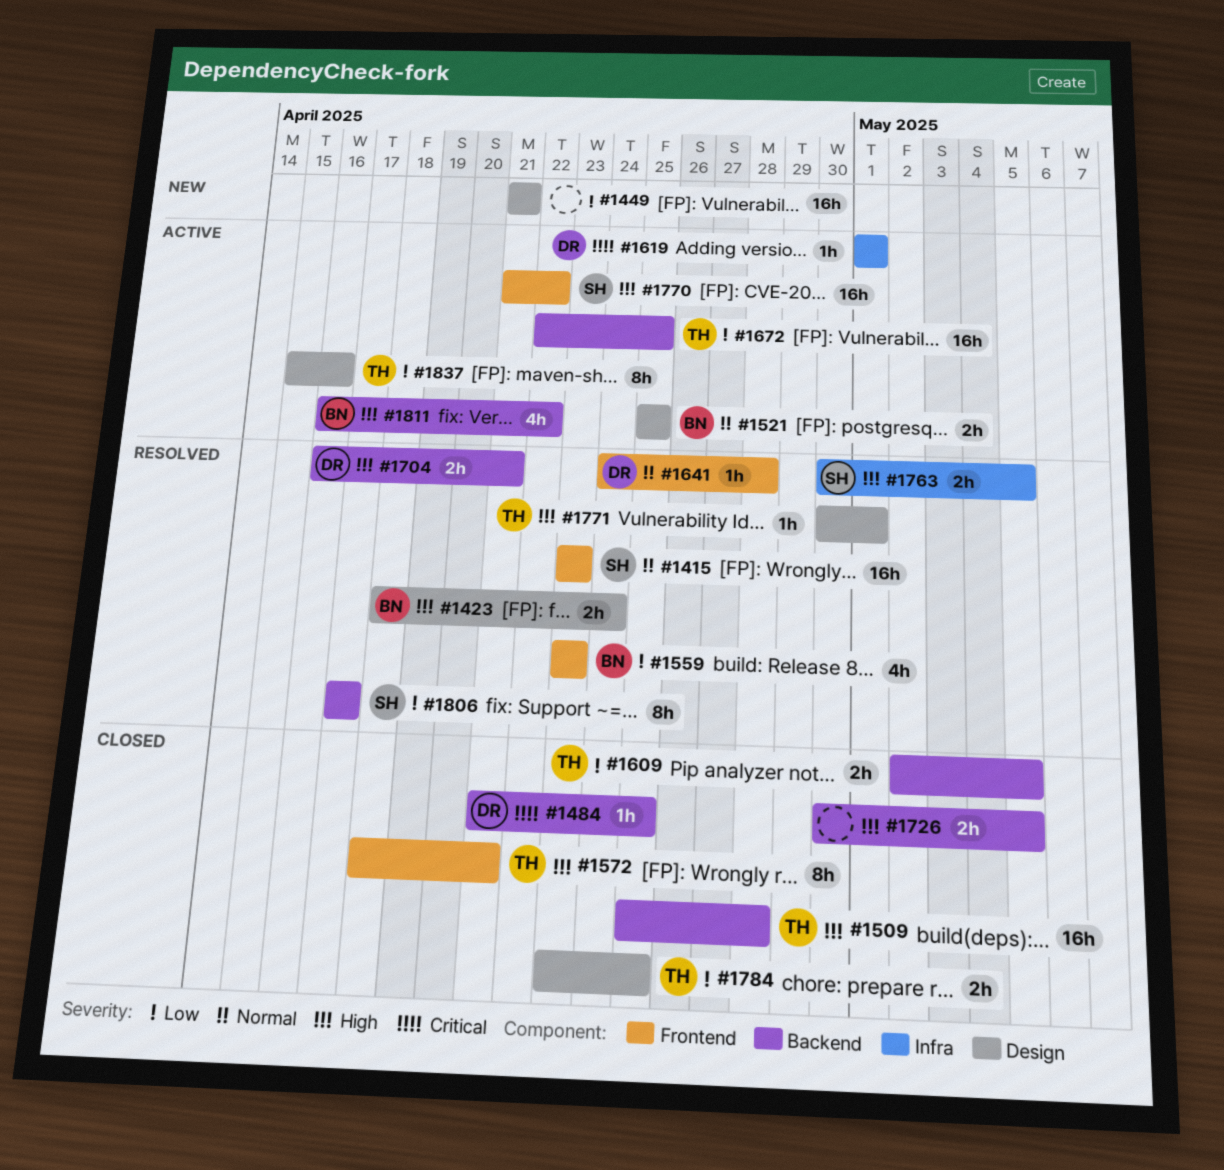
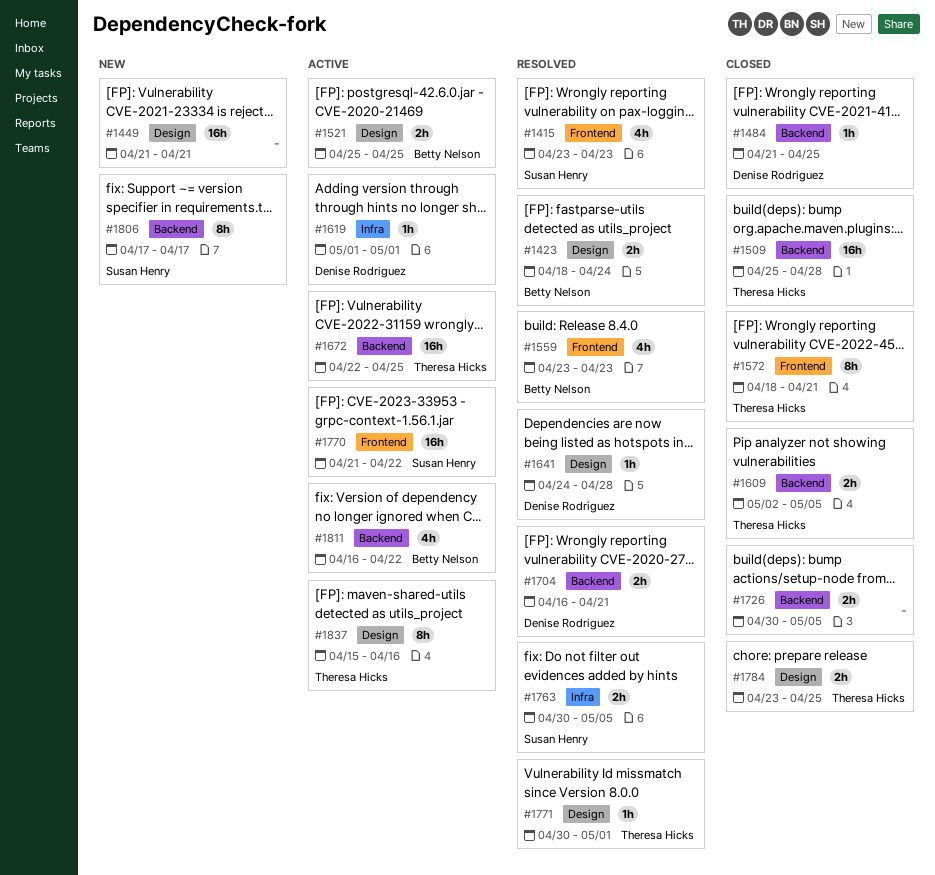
#1415, estimate: 16h -> 4h
#1641, label: Frontend -> Design
#1806, status: Resolved -> New

